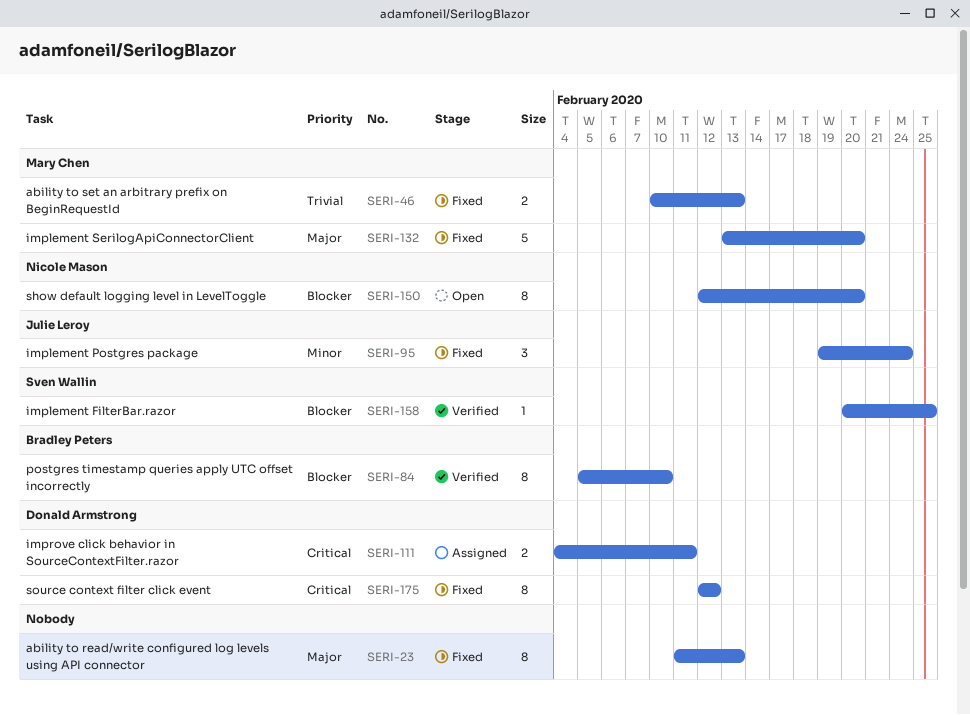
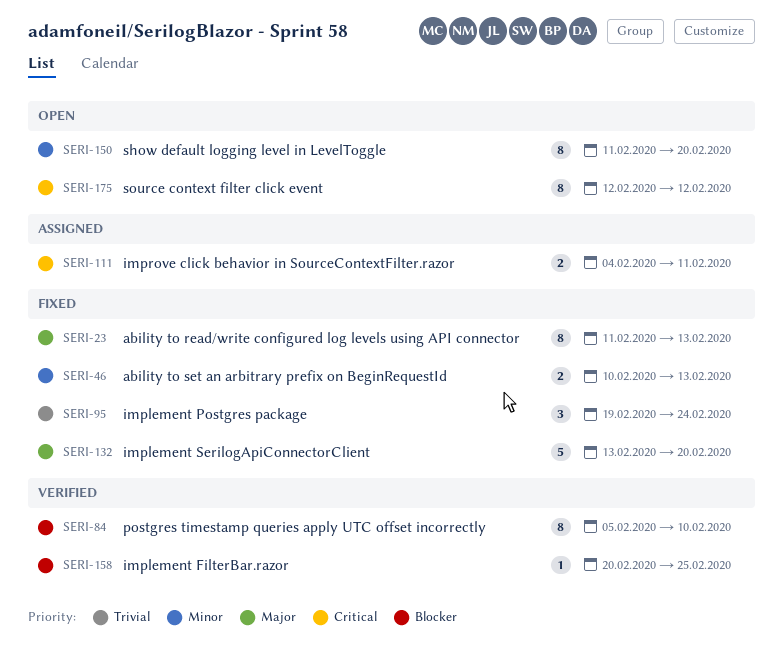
SERI-46, priority: Trivial -> Minor
SERI-95, priority: Minor -> Trivial
SERI-150, priority: Blocker -> Minor
SERI-150, start: Feb 12 -> Feb 11
SERI-175, status: Fixed -> Open

